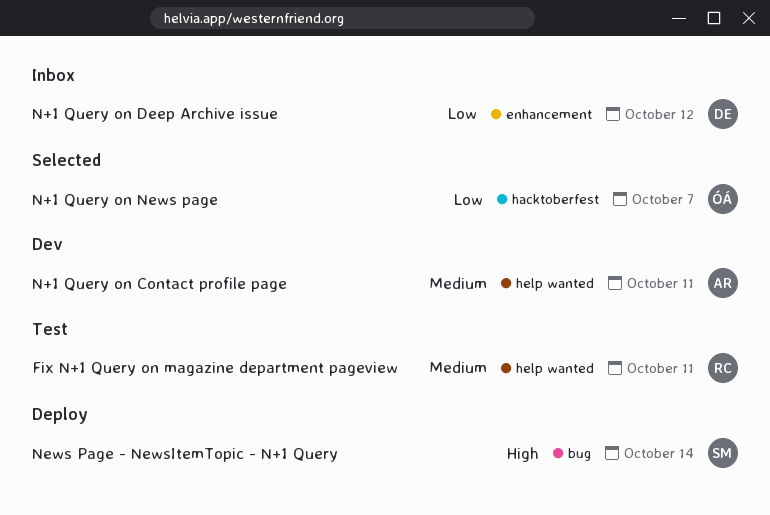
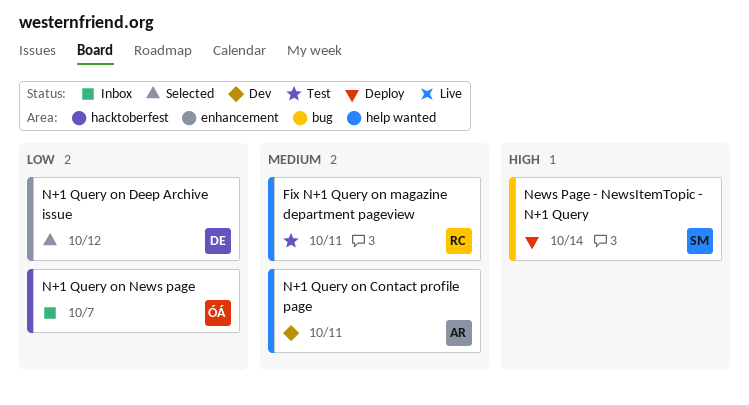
N+1 Query on Deep Archive issue, status: Inbox -> Selected
N+1 Query on News page, status: Selected -> Inbox

